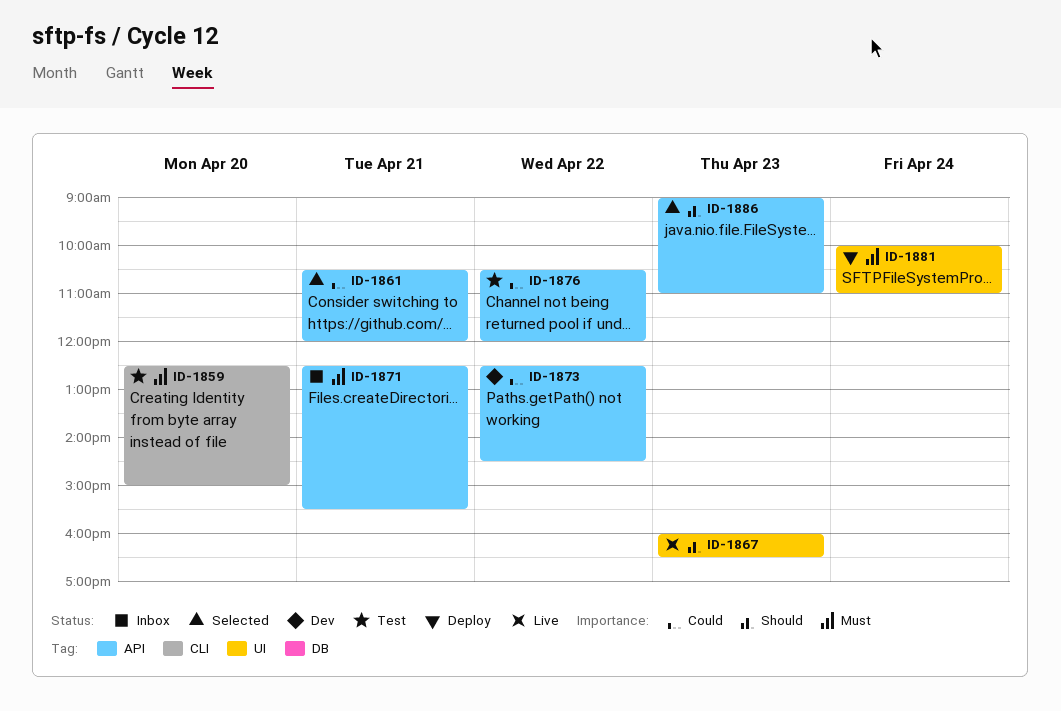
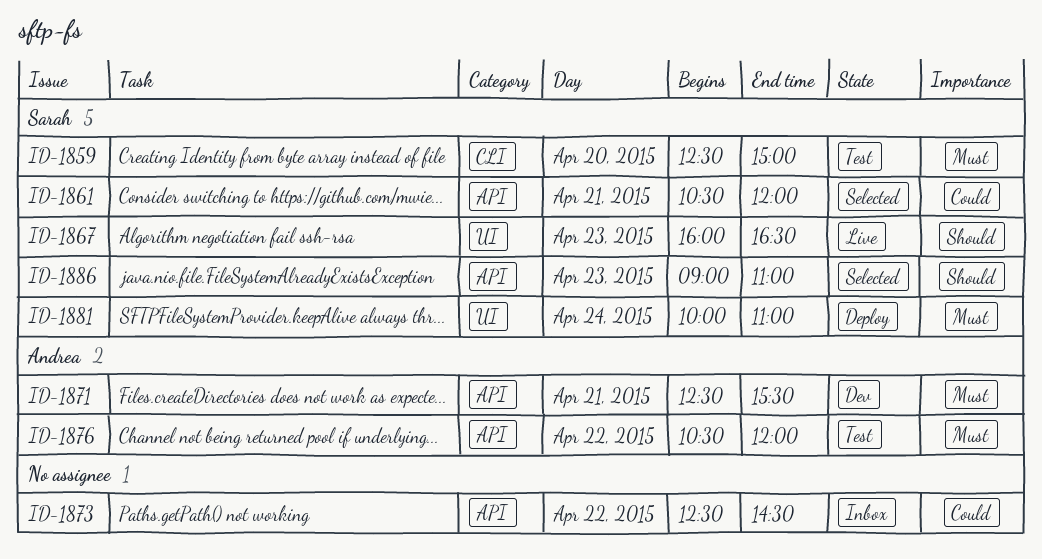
ID-1871, status: Inbox -> Dev
ID-1873, status: Dev -> Inbox
ID-1876, priority: Could -> Must

